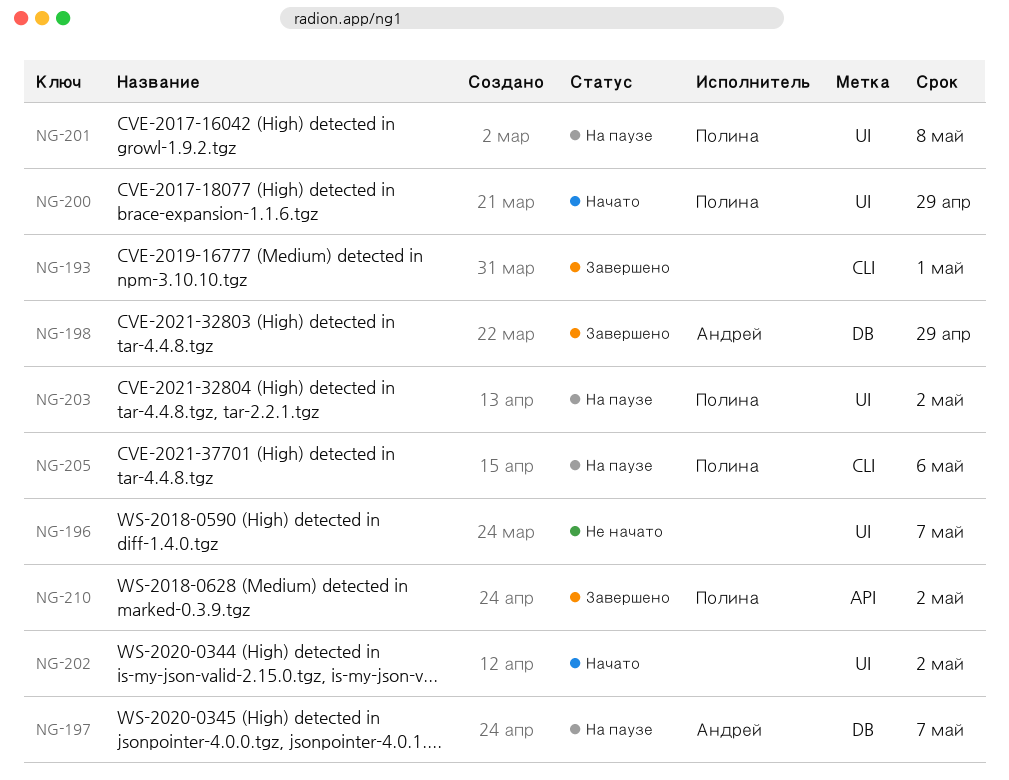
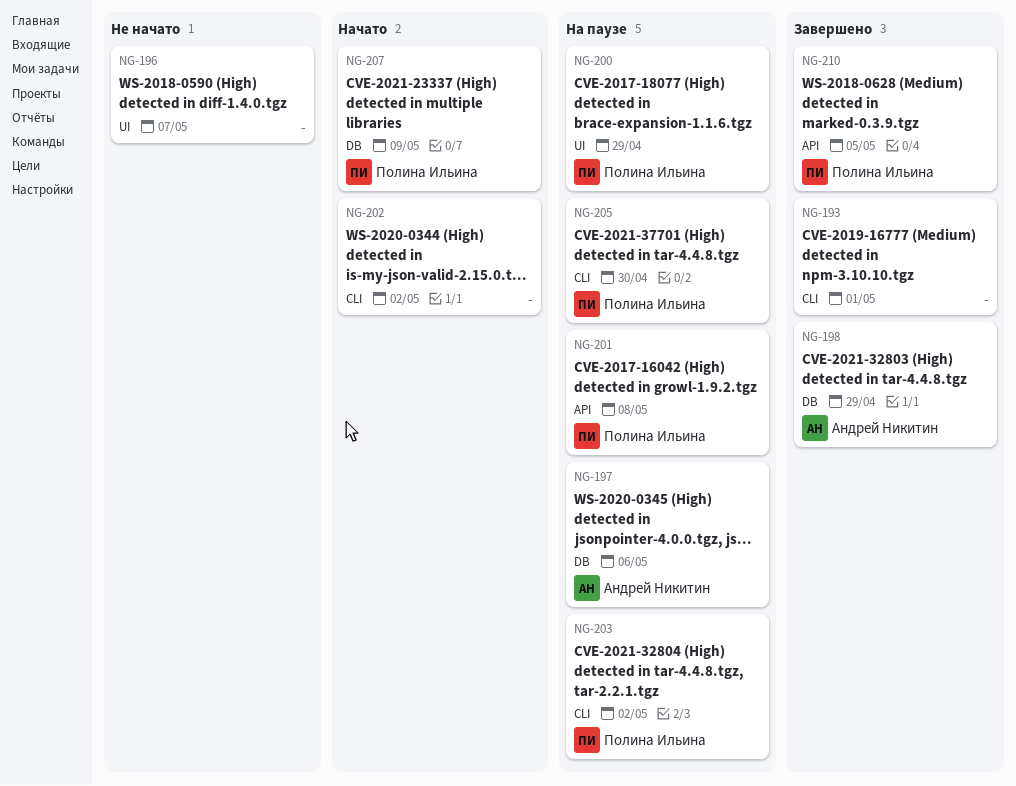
NG-197, due: May 7 -> May 6
NG-200, status: Начато -> На паузе
NG-201, label: UI -> API
NG-202, label: UI -> CLI
NG-203, label: UI -> CLI
NG-205, due: May 6 -> Apr 30
NG-207: none -> present
NG-210, due: May 2 -> May 5

